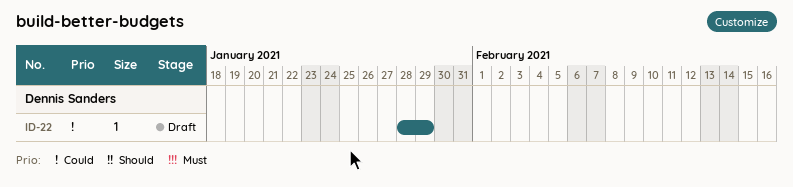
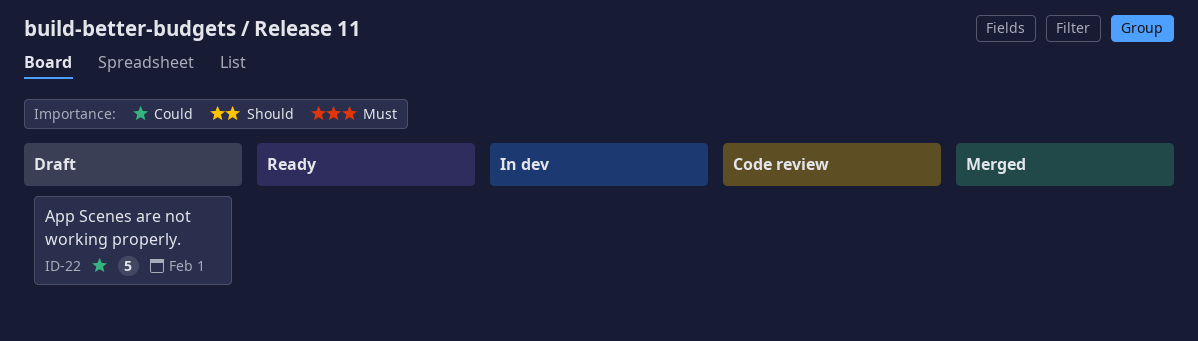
ID-22, estimate: 1 -> 5
ID-22, due: Jan 29 -> Feb 1

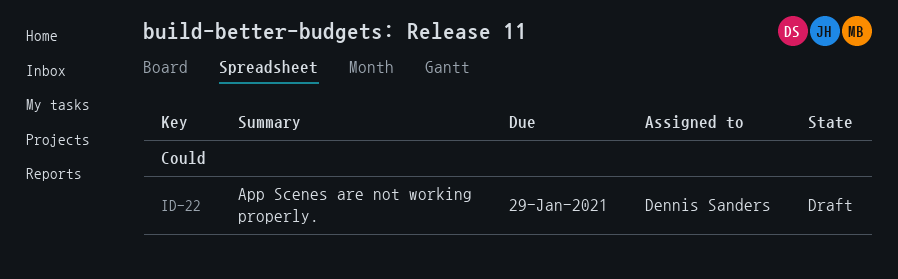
ID-22, due: Feb 1 -> Jan 29

